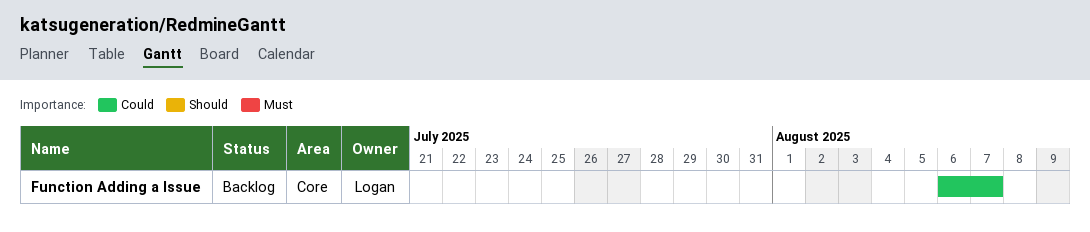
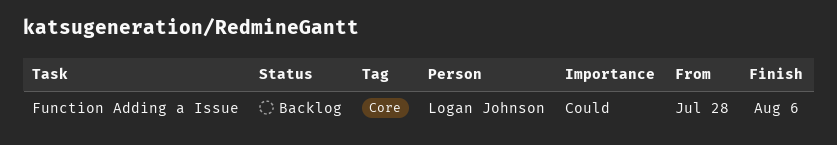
Function Adding a Issue, start: Aug 6 -> Jul 28
Function Adding a Issue, due: Aug 7 -> Aug 6

